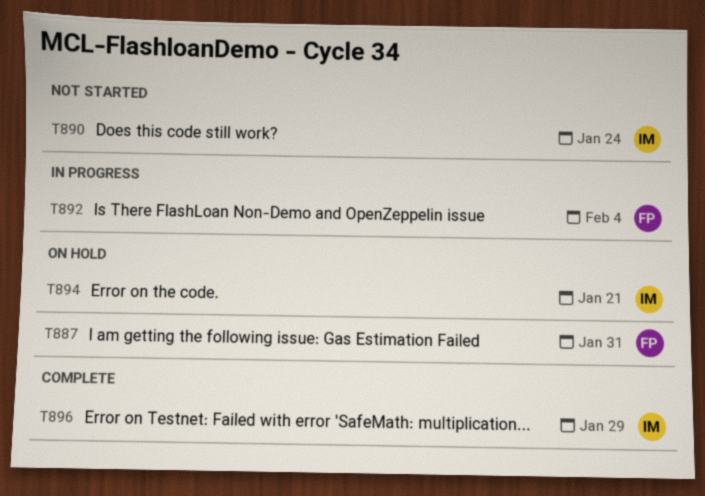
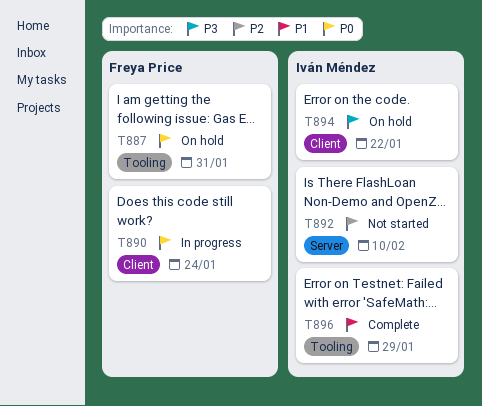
T890, status: Not started -> In progress
T890, owner: Iván Méndez -> Freya Price
T892, status: In progress -> Not started
T892, owner: Freya Price -> Iván Méndez
T892, due: Feb 4 -> Feb 10
T894, due: Jan 21 -> Jan 22

